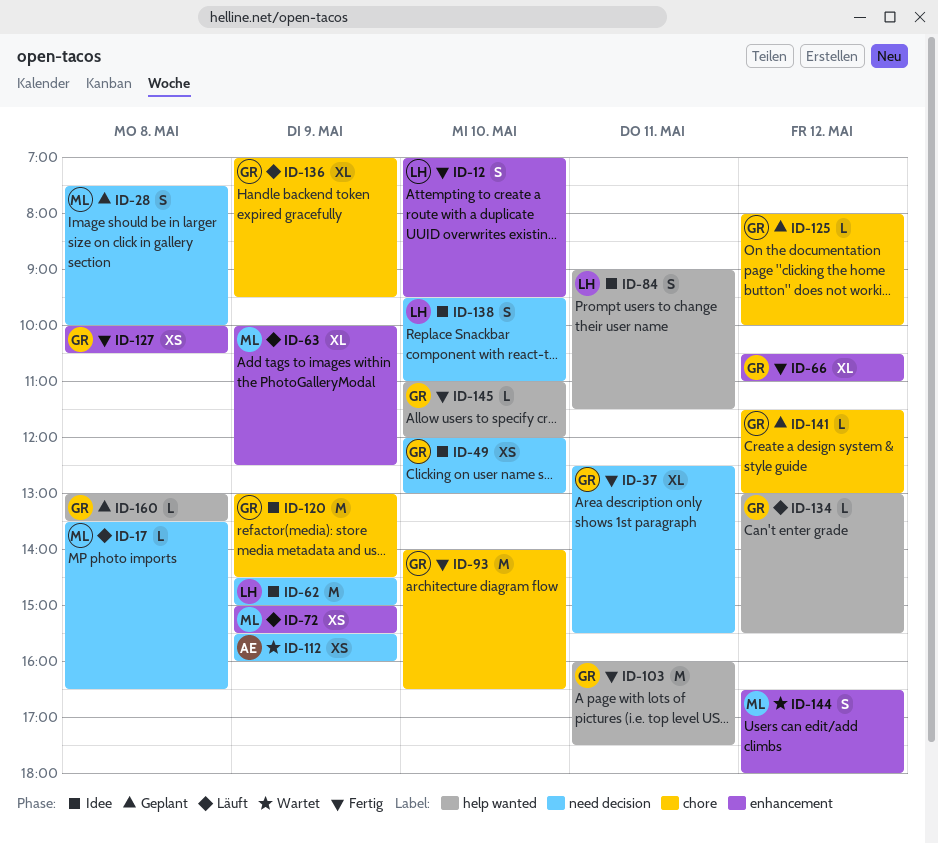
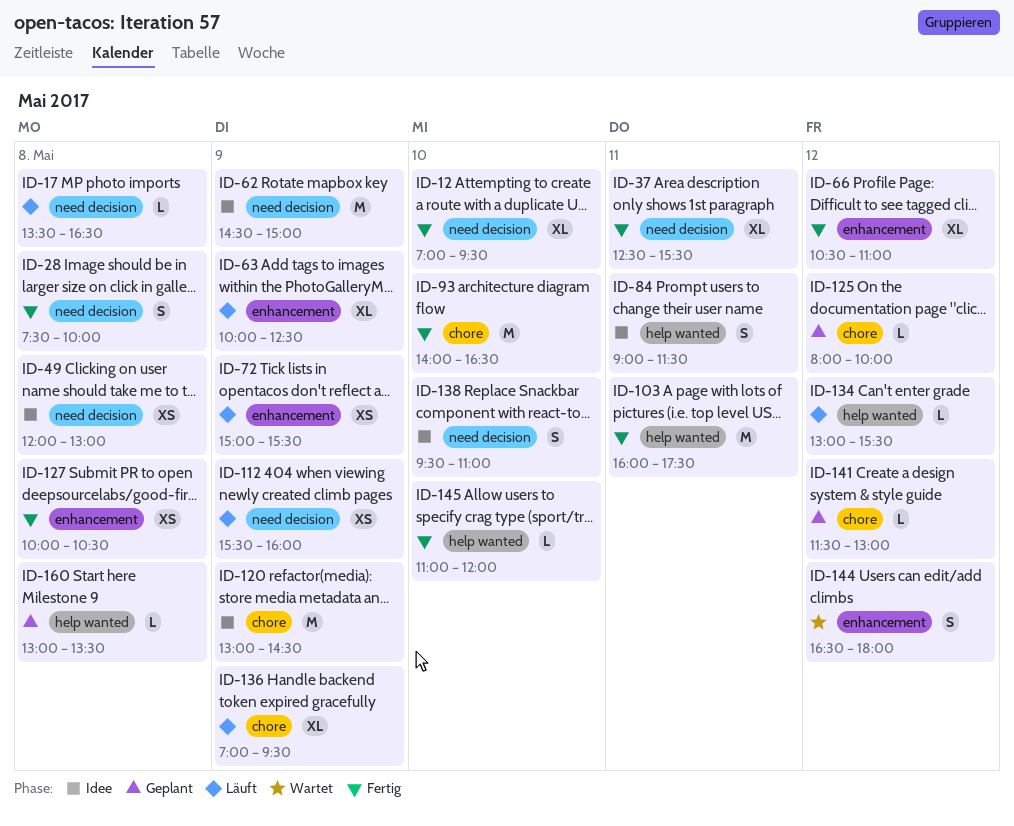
ID-12, label: enhancement -> need decision
ID-12, estimate: S -> XL
ID-28, status: Geplant -> Fertig
ID-49, day: May 10 -> May 8
ID-112, status: Wartet -> Läuft

